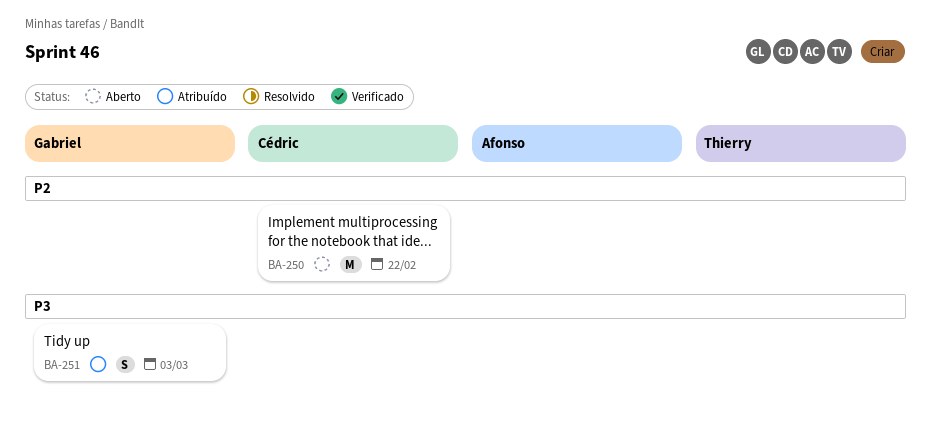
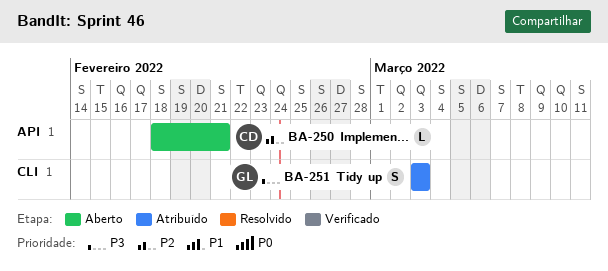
BA-250, estimate: M -> L
BA-250, due: Feb 22 -> Feb 21

